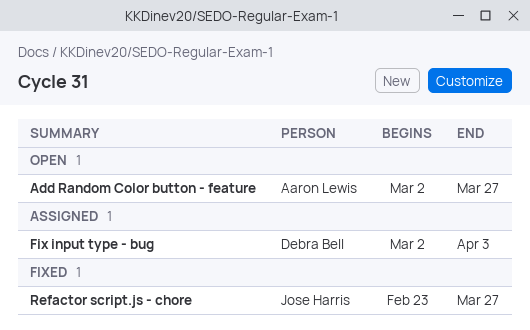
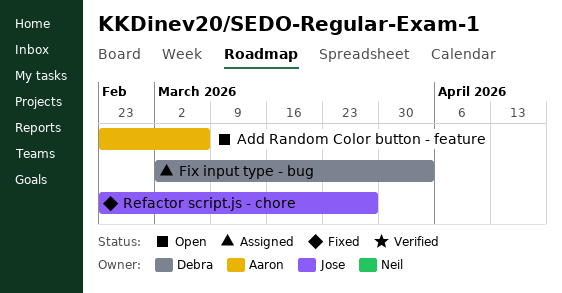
Add Random Color button - feature, start: Mar 2 -> Feb 23
Add Random Color button - feature, due: Mar 27 -> Mar 6

